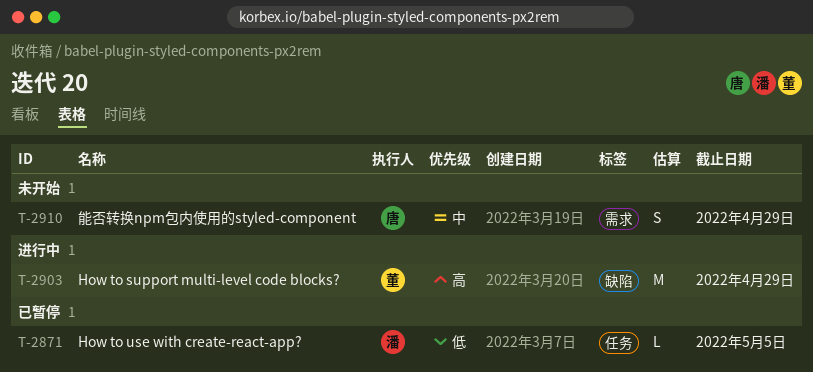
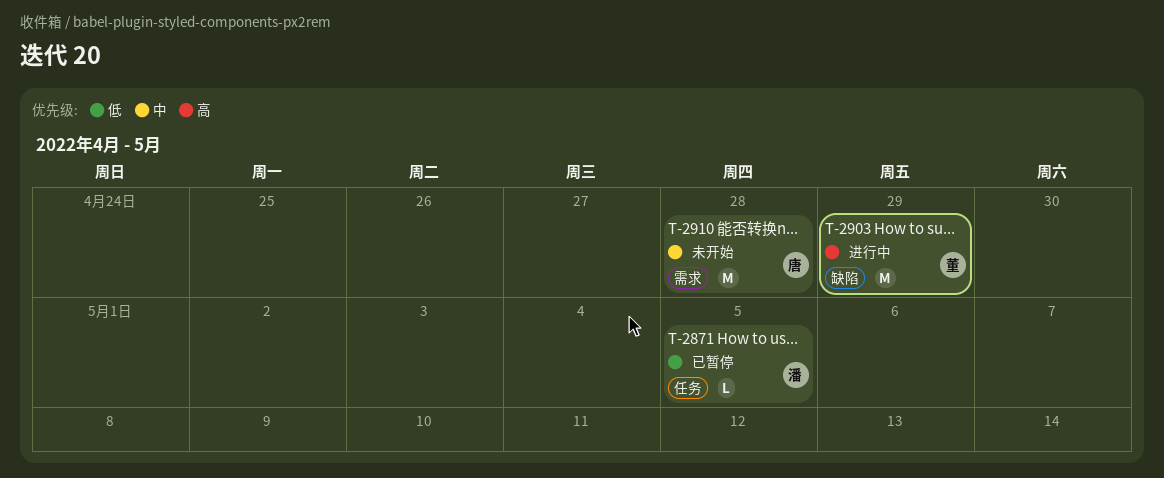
T-2910, estimate: S -> M
T-2910, due: Apr 29 -> Apr 28

